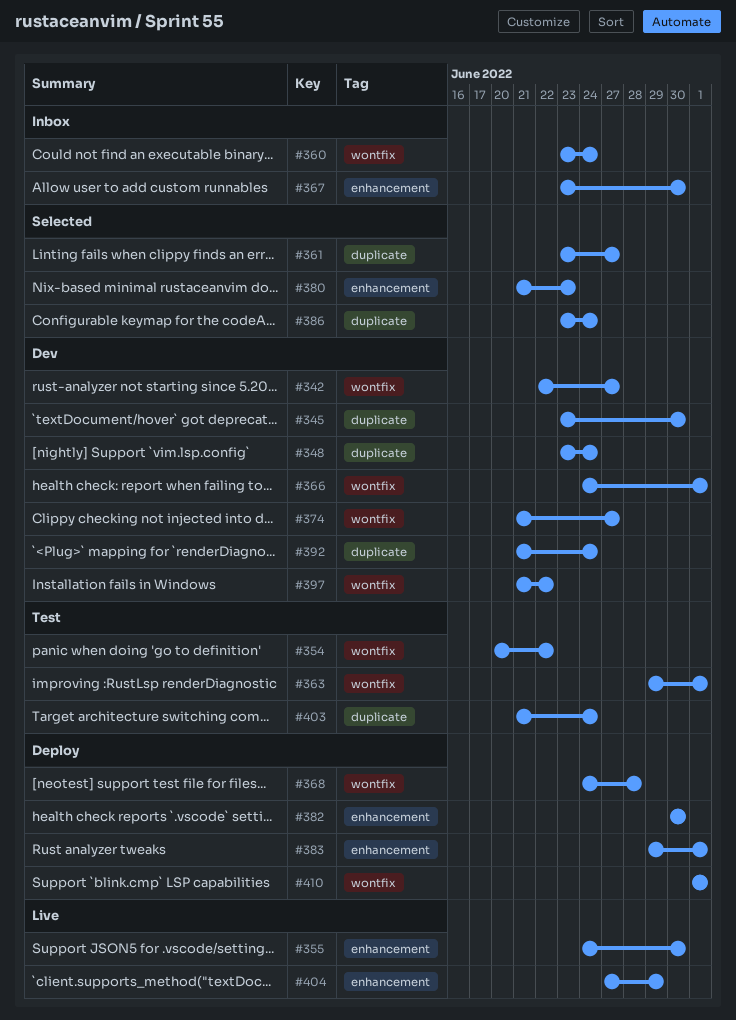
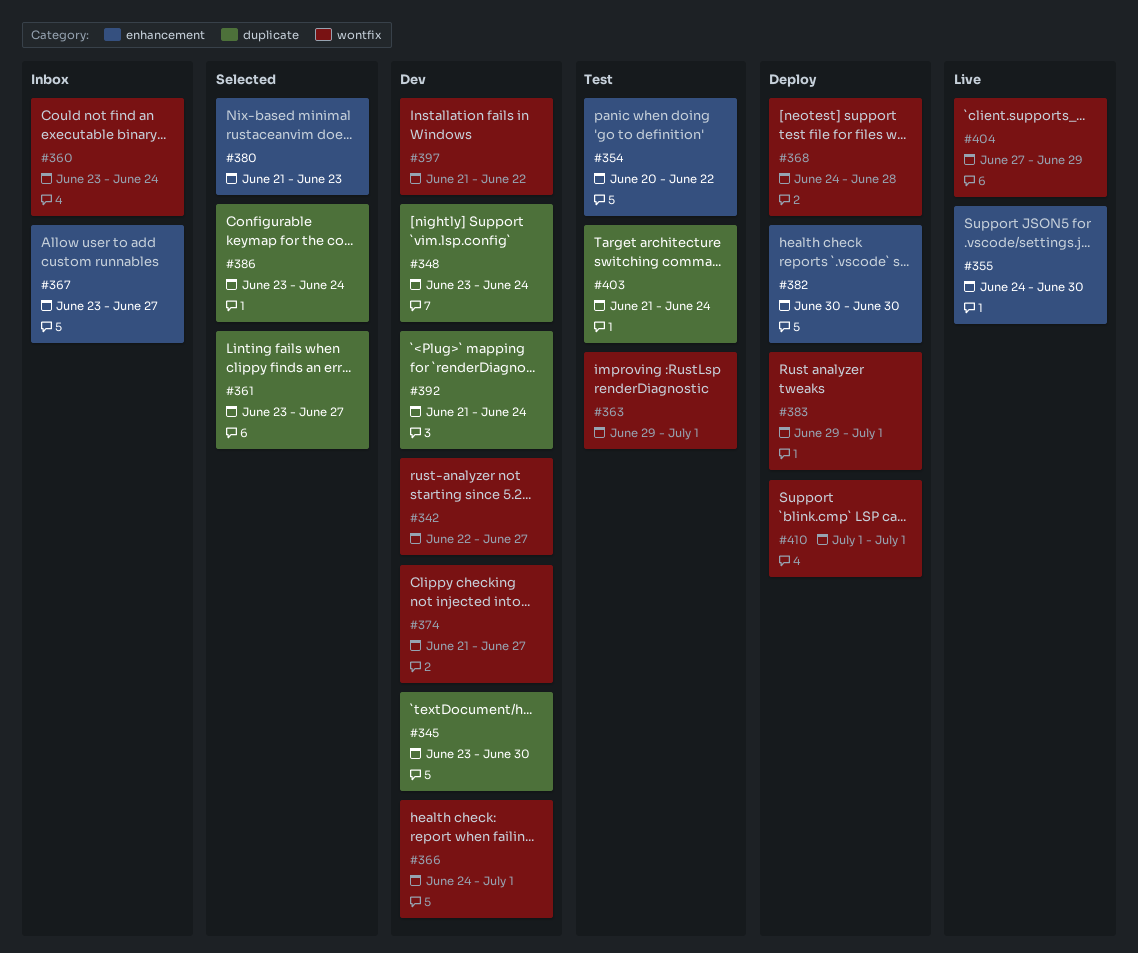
#354, label: wontfix -> enhancement
#367, due: Jun 30 -> Jun 27
#383, label: enhancement -> wontfix
#404, label: enhancement -> wontfix

